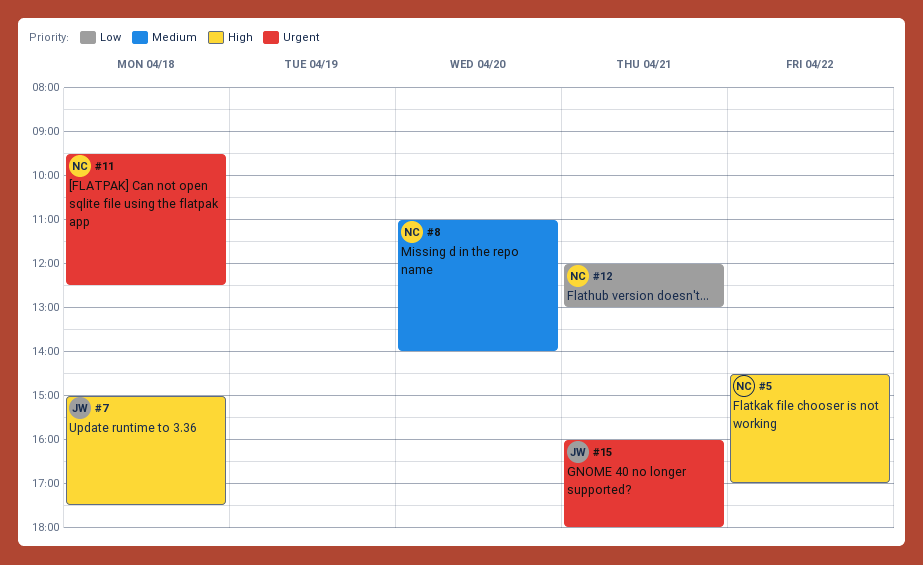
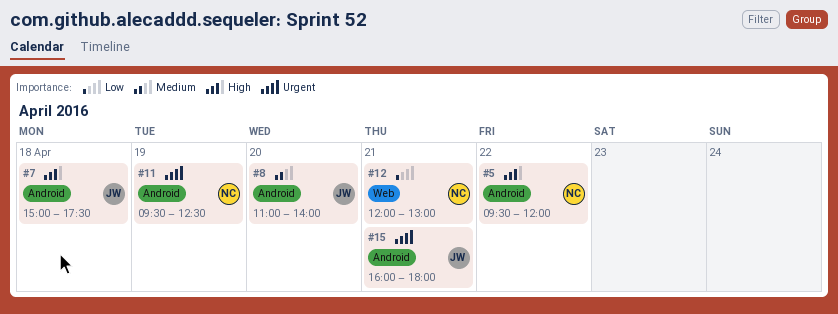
#5, begins: 14:30 -> 09:30
#5, ends: 17:00 -> 12:00
#8, owner: NC -> JW
#11, day: Apr 18 -> Apr 19

